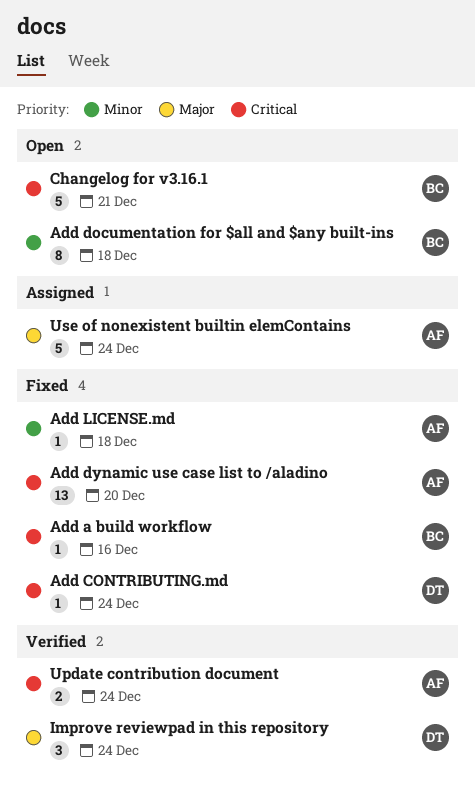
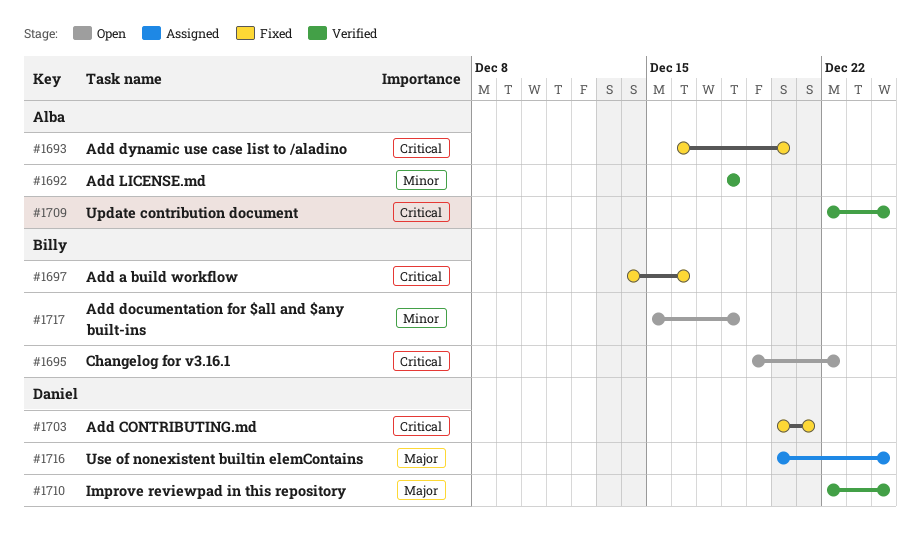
Add CONTRIBUTING.md, due: Dec 24 -> Dec 21
Add LICENSE.md, status: Fixed -> Verified
Changelog for v3.16.1, due: Dec 21 -> Dec 22
Use of nonexistent builtin elemContains, owner: Alba -> Daniel

